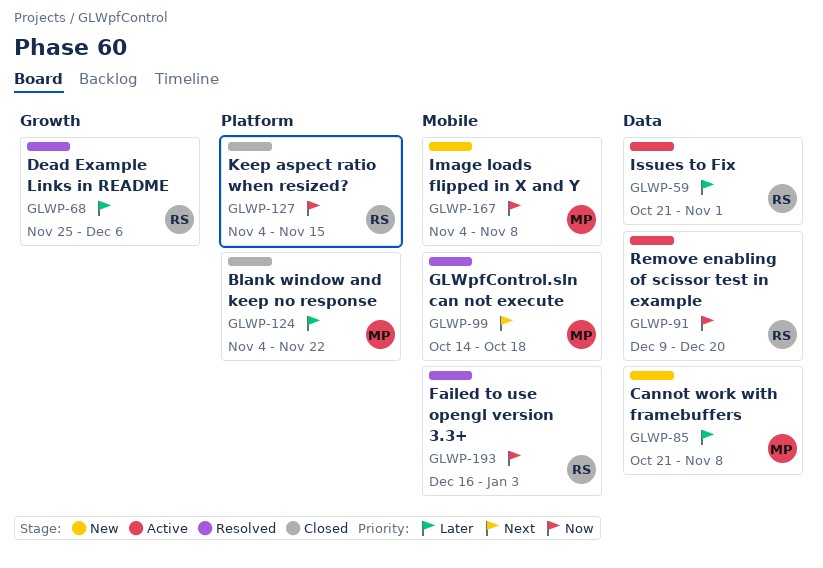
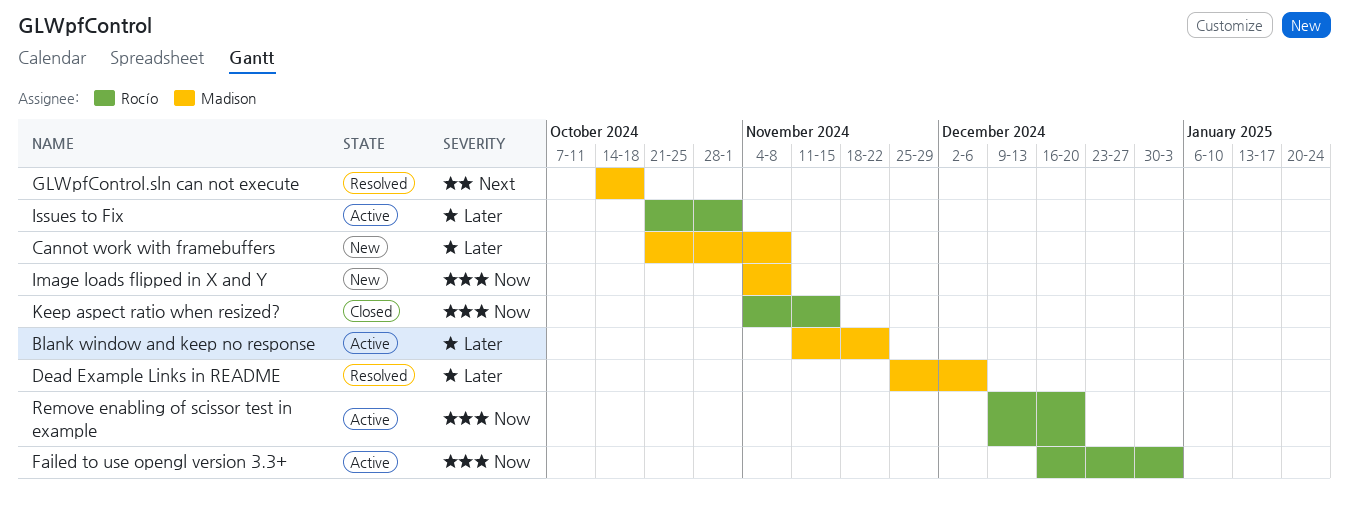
Blank window and keep no response, status: Closed -> Active
Blank window and keep no response, start: Nov 4 -> Nov 11
Dead Example Links in README, owner: Rocío -> Madison
Failed to use opengl version 3.3+, status: Resolved -> Active

